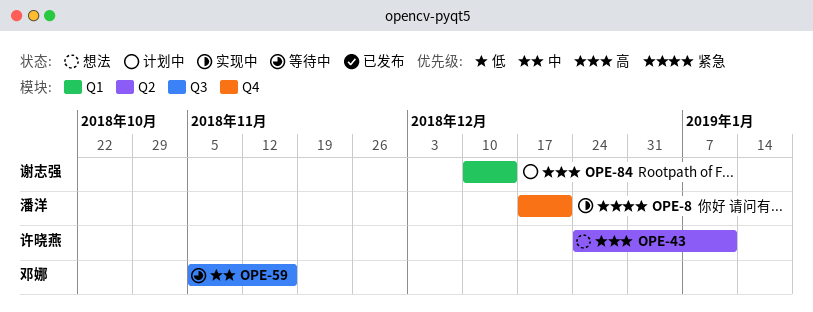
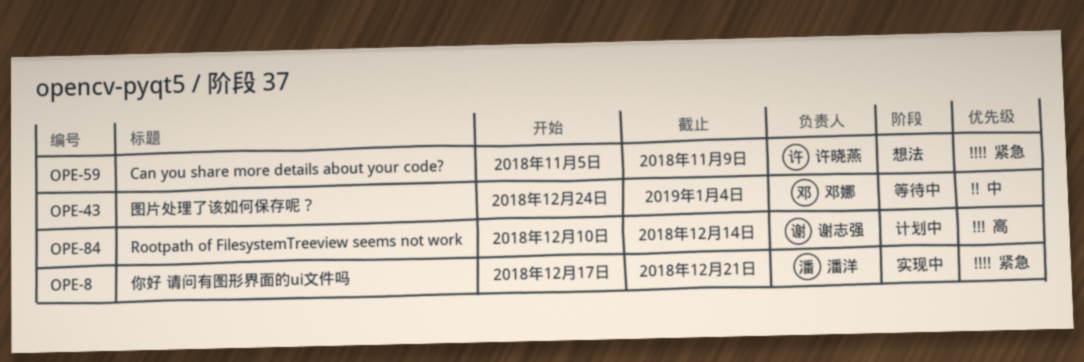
OPE-43, status: 想法 -> 等待中
OPE-43, owner: 许晓燕 -> 邓娜
OPE-43, priority: 高 -> 中
OPE-43, due: Jan 11 -> Jan 4
OPE-59, status: 等待中 -> 想法
OPE-59, owner: 邓娜 -> 许晓燕
OPE-59, priority: 中 -> 紧急
OPE-59, due: Nov 16 -> Nov 9

